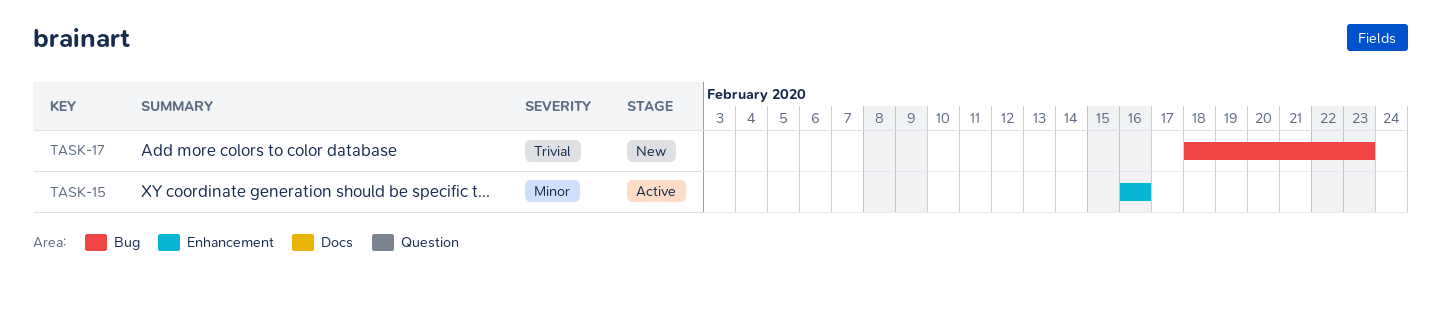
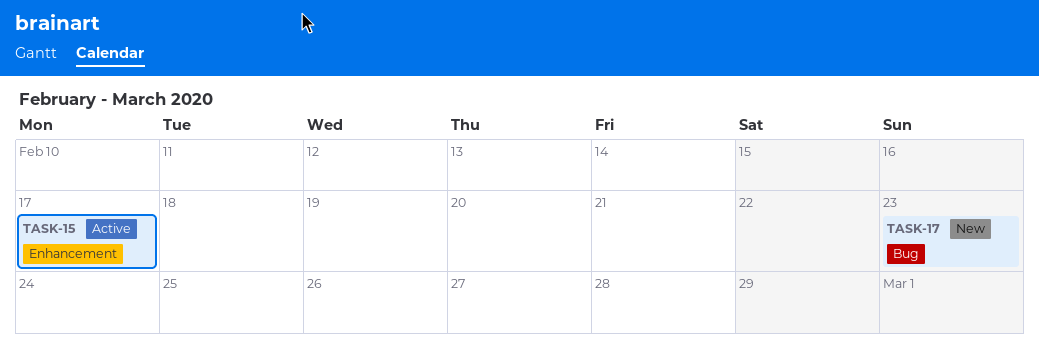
TASK-15, due: Feb 16 -> Feb 17

